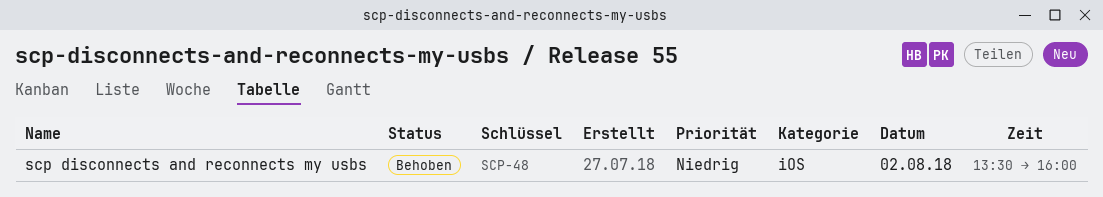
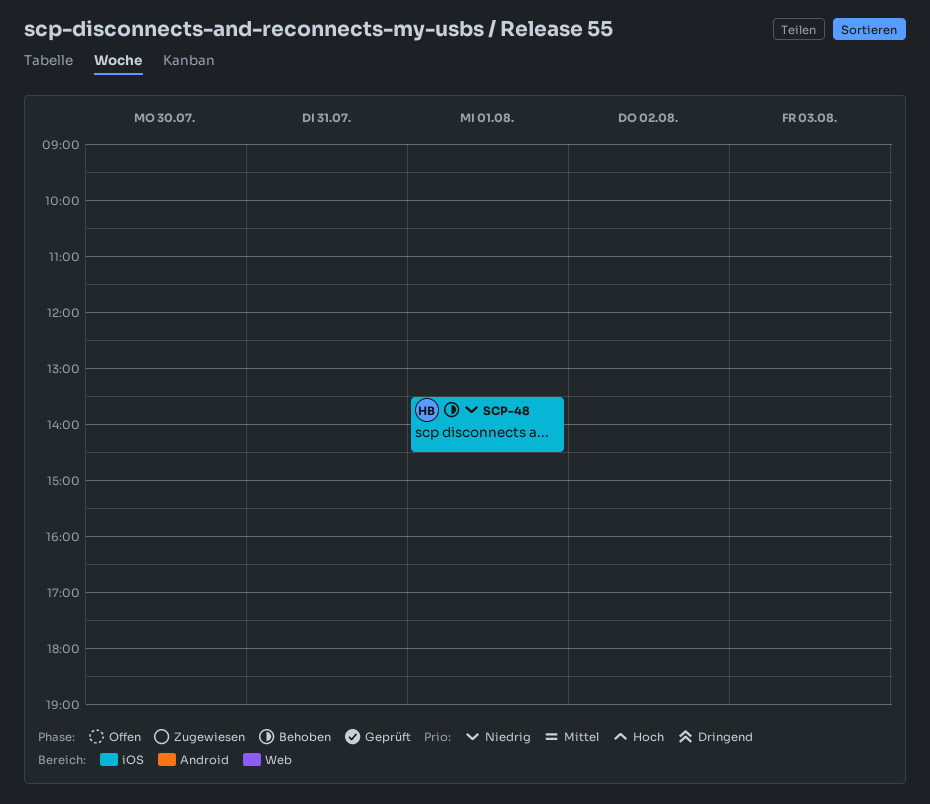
SCP-48, day: Aug 2 -> Aug 1
SCP-48, ends: 16:00 -> 14:30

